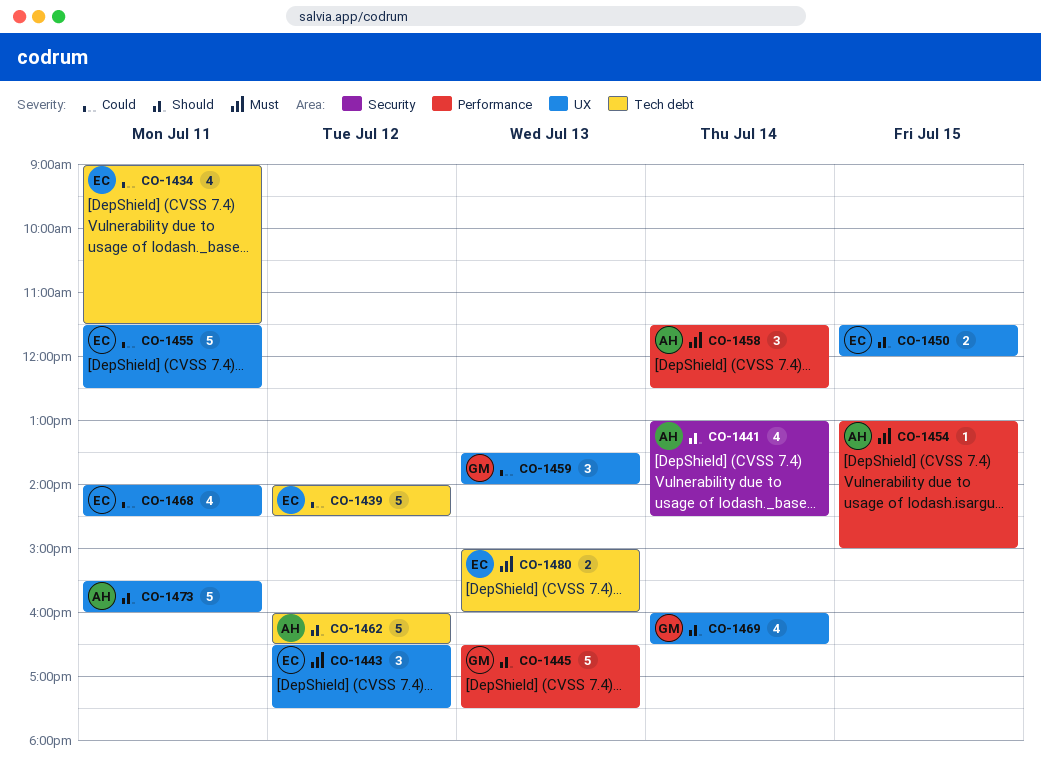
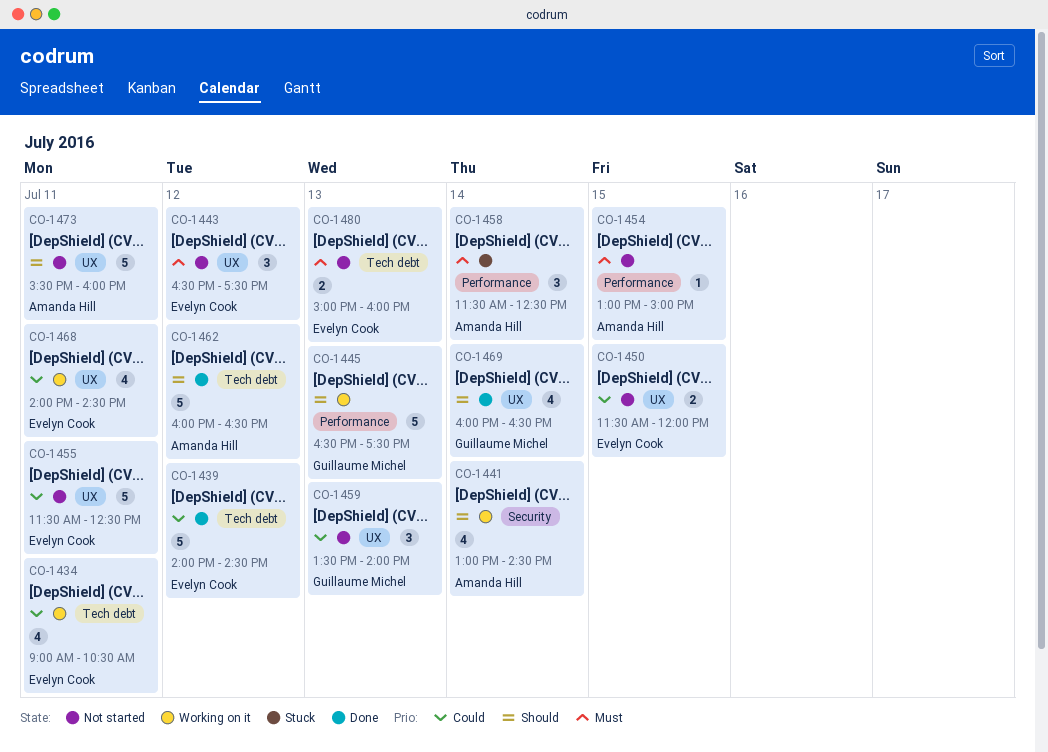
CO-1434, ends: 11:30 -> 10:30
CO-1450, priority: Should -> Could

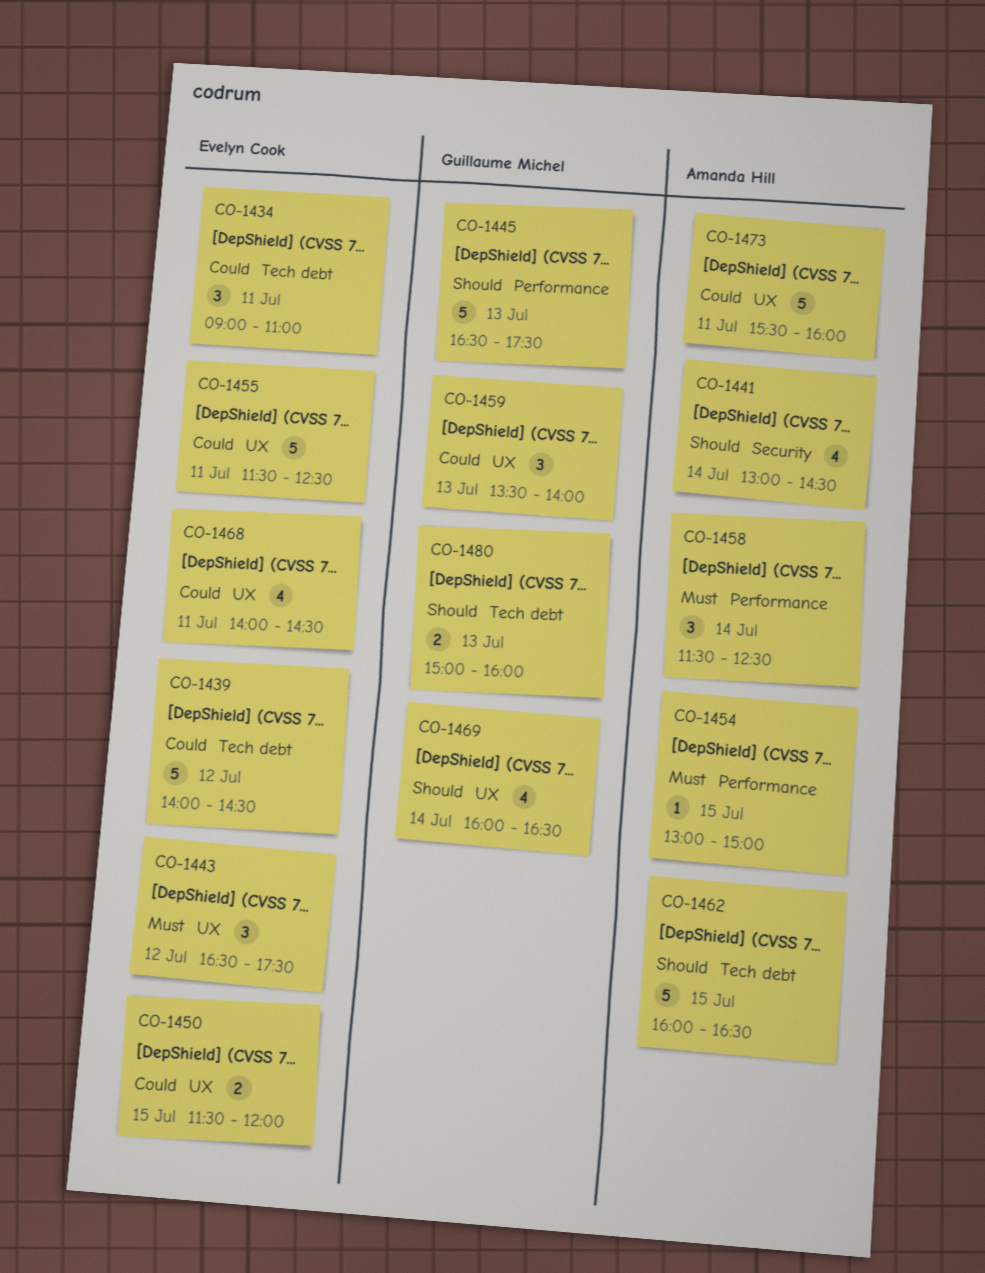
CO-1434, estimate: 4 -> 3
CO-1434, ends: 10:30 -> 11:00
CO-1462, day: Jul 12 -> Jul 15
CO-1473, priority: Should -> Could
CO-1480, owner: Evelyn Cook -> Guillaume Michel
CO-1480, priority: Must -> Should

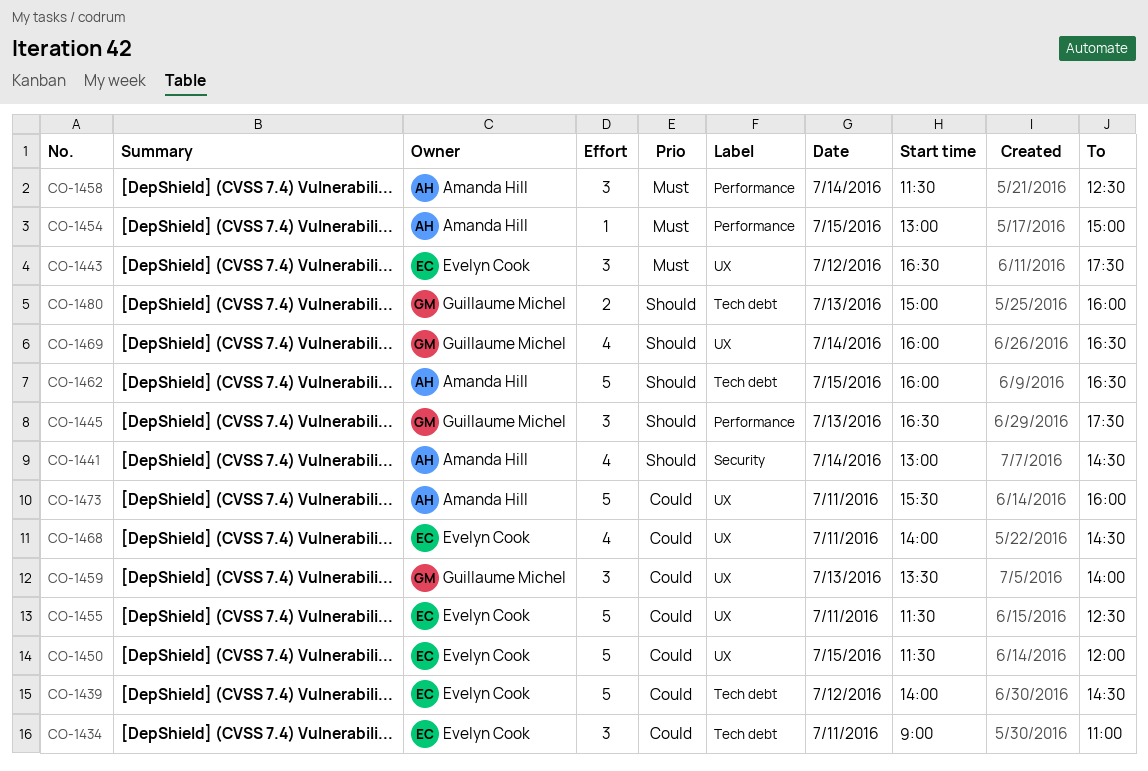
CO-1445, estimate: 5 -> 3
CO-1450, estimate: 2 -> 5

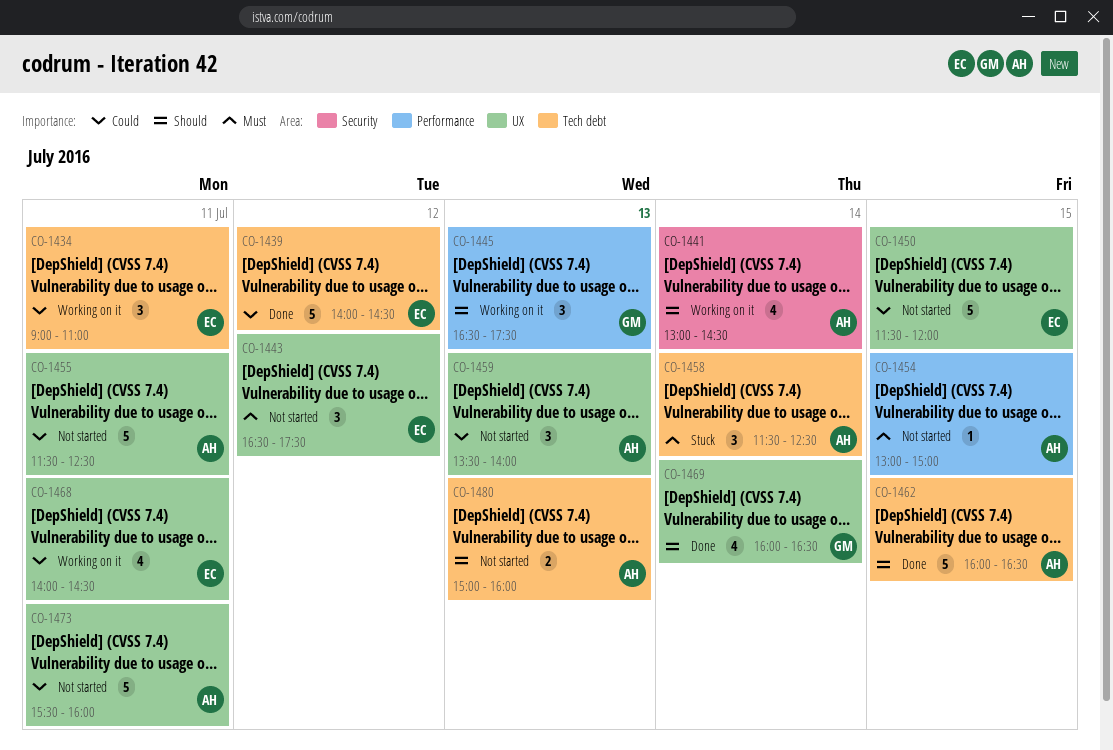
CO-1455, owner: Evelyn Cook -> Amanda Hill
CO-1458, label: Performance -> Tech debt
CO-1459, owner: Guillaume Michel -> Amanda Hill
CO-1480, owner: Guillaume Michel -> Amanda Hill

